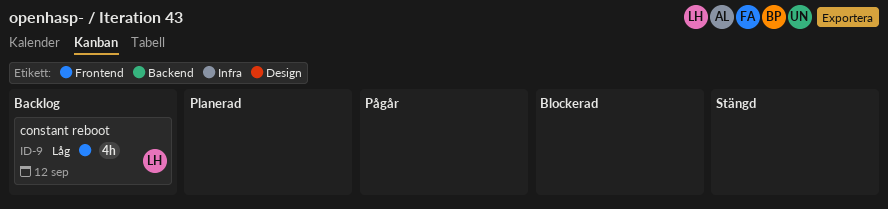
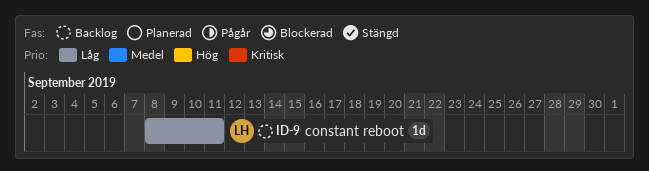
ID-9, estimate: 4h -> 1d
ID-9, due: Sep 12 -> Sep 11

